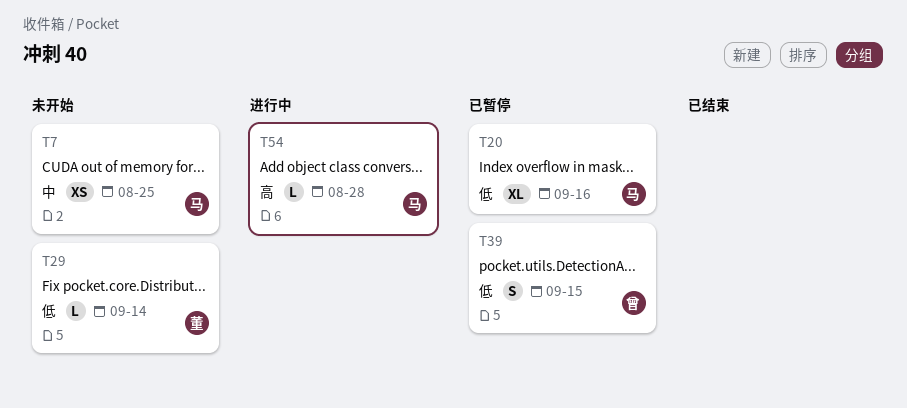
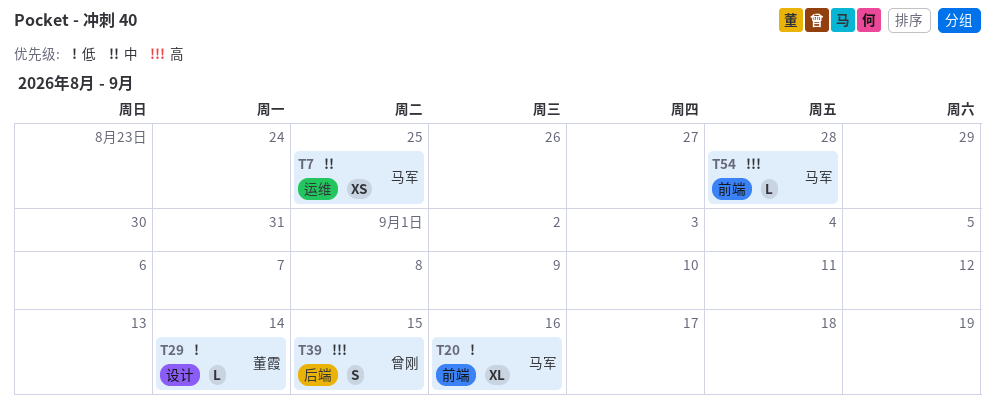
T39, priority: 低 -> 高

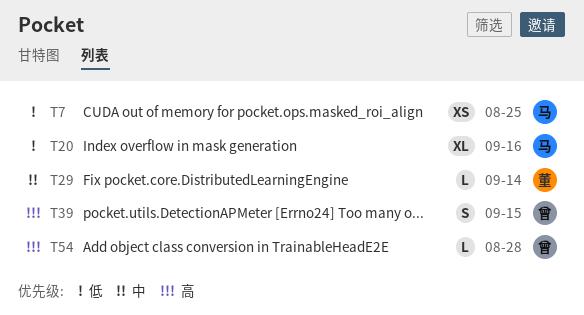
T7, priority: 中 -> 低
T29, priority: 低 -> 中
T54, owner: 马军 -> 曾刚

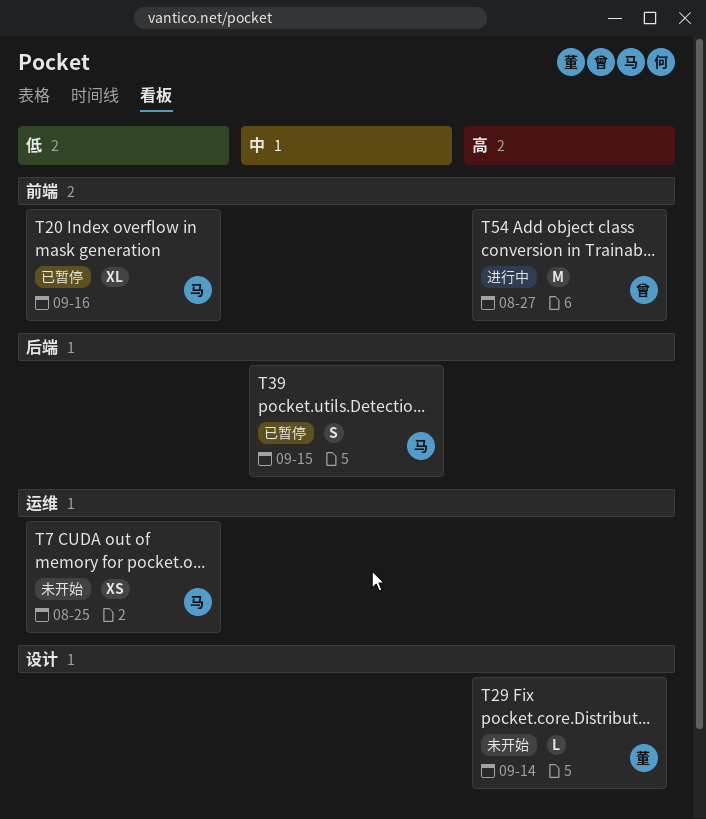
T29, priority: 中 -> 高
T39, owner: 曾 -> 马
T39, priority: 高 -> 中
T54, estimate: L -> M
T54, due: Aug 28 -> Aug 27

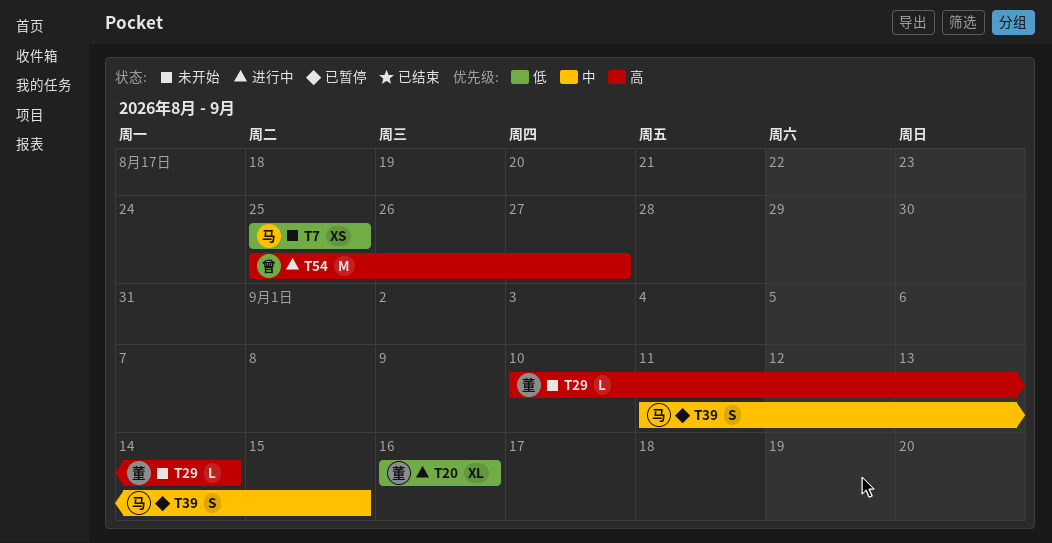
T20, status: 已暂停 -> 进行中
T20, owner: 马 -> 董

